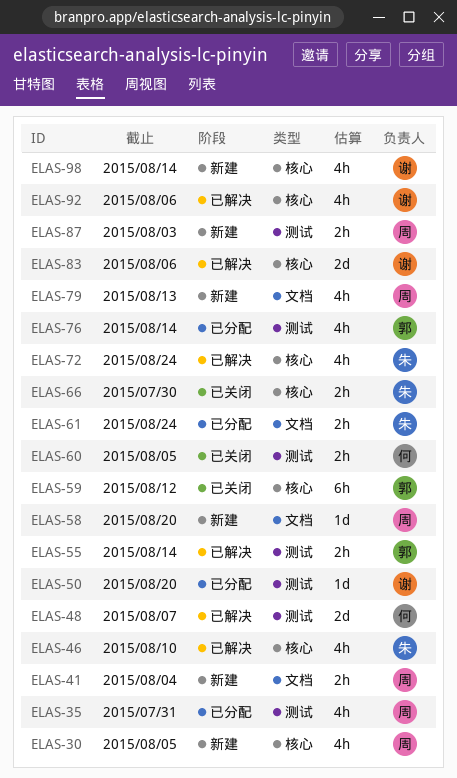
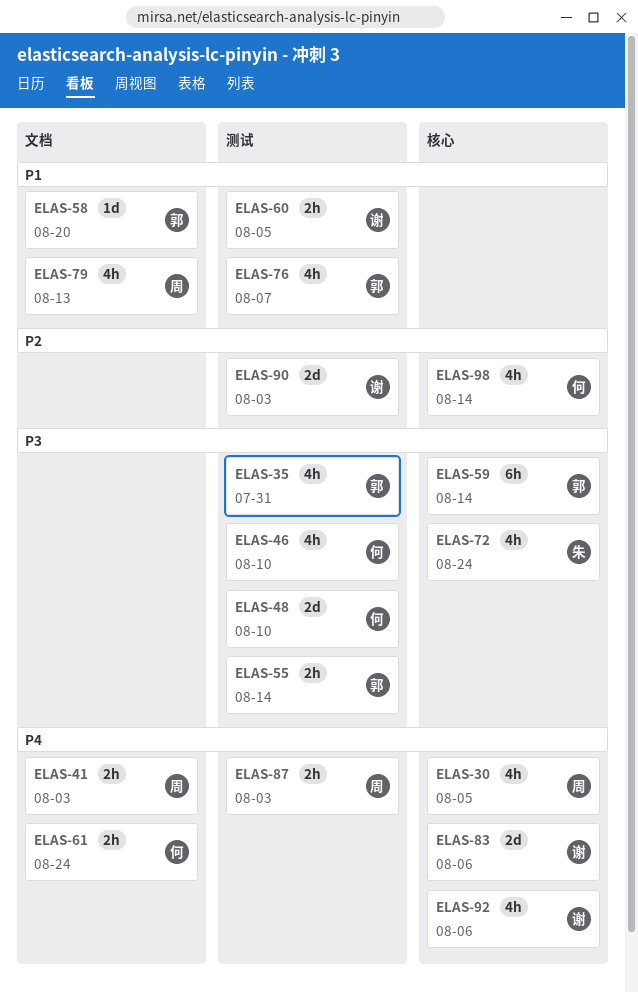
ELAS-35, owner: 周 -> 郭
ELAS-41, due: Aug 4 -> Aug 3
ELAS-46, owner: 朱 -> 何
ELAS-46, label: 核心 -> 测试
ELAS-48, due: Aug 7 -> Aug 10
ELAS-50: present -> none
ELAS-58, owner: 周 -> 郭
ELAS-59, due: Aug 12 -> Aug 14
ELAS-60, owner: 何 -> 谢
ELAS-61, owner: 朱 -> 何
ELAS-66: present -> none
ELAS-76, due: Aug 14 -> Aug 7
ELAS-90: none -> present
ELAS-98, owner: 谢 -> 何

